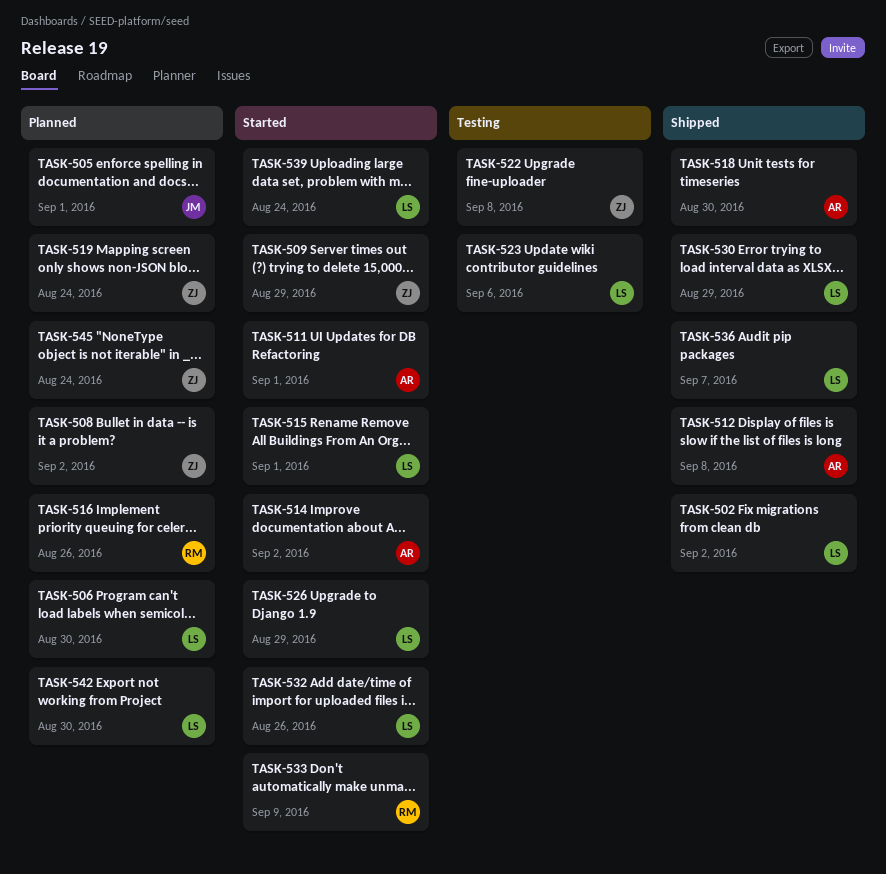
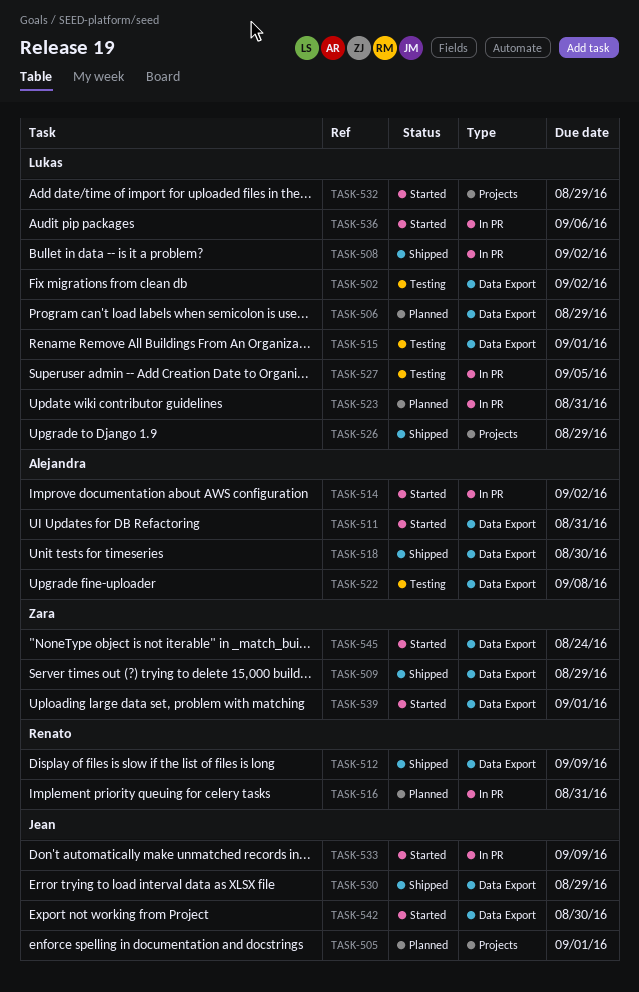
TASK-502, status: Shipped -> Testing
TASK-506, due: Aug 30 -> Aug 29
TASK-508, status: Planned -> Shipped
TASK-508, owner: Zara -> Lukas
TASK-509, status: Started -> Shipped
TASK-511, due: Sep 1 -> Aug 31
TASK-512, owner: Alejandra -> Renato
TASK-512, due: Sep 8 -> Sep 9
TASK-515, status: Started -> Testing
TASK-516, due: Aug 26 -> Aug 31
TASK-519: present -> none
TASK-522, owner: Zara -> Alejandra
TASK-523, status: Testing -> Planned
TASK-523, due: Sep 6 -> Aug 31
TASK-526, status: Started -> Shipped
TASK-527: none -> present
TASK-530, owner: Lukas -> Jean
TASK-532, due: Aug 26 -> Aug 29
TASK-533, owner: Renato -> Jean
TASK-536, status: Shipped -> Started
TASK-536, due: Sep 7 -> Sep 6
TASK-539, owner: Lukas -> Zara
TASK-539, due: Aug 24 -> Sep 1
TASK-542, status: Planned -> Started
TASK-542, owner: Lukas -> Jean
TASK-545, status: Planned -> Started

